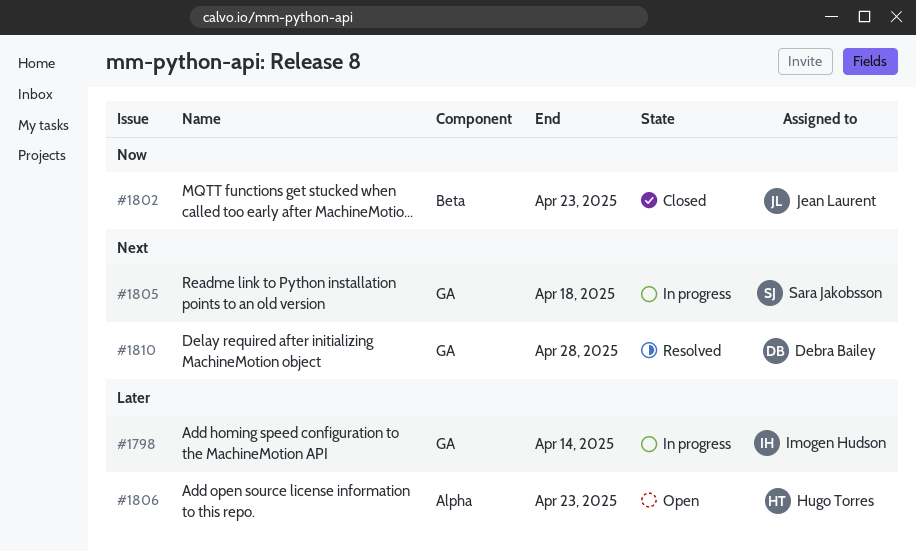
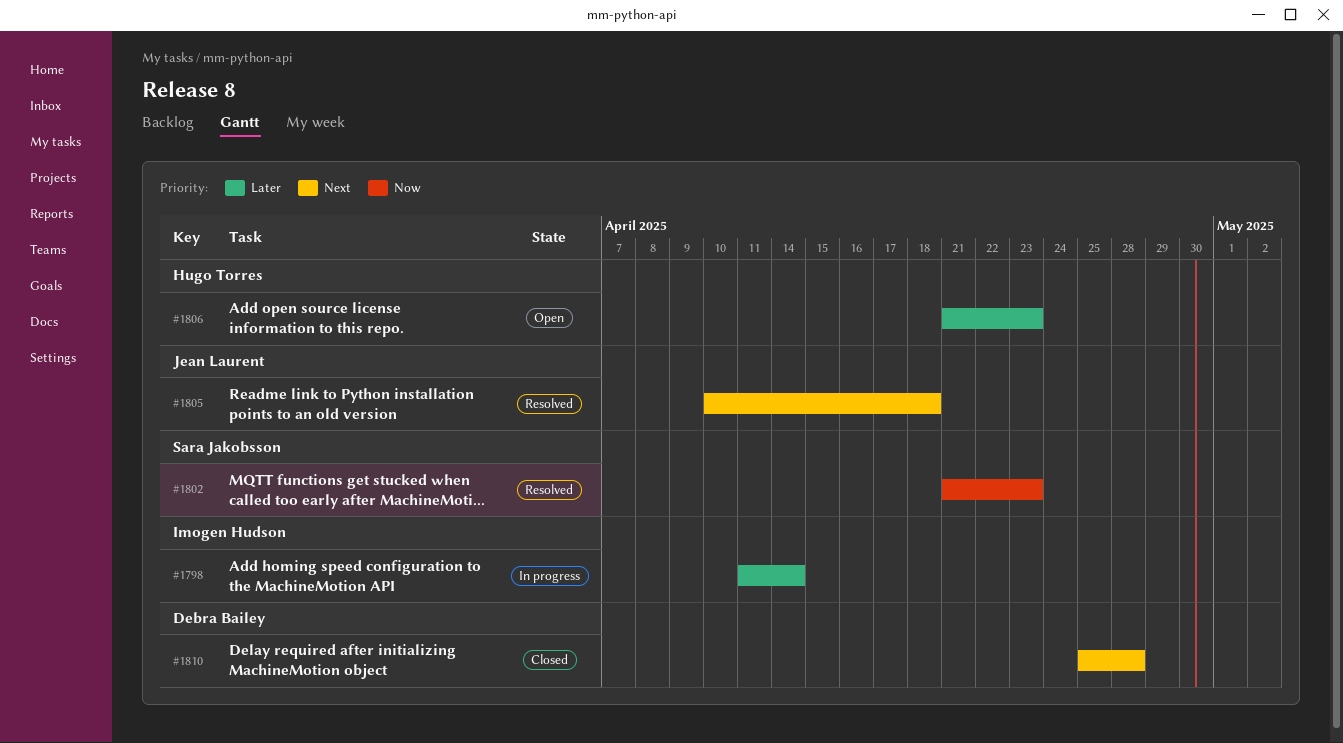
#1802, status: Closed -> Resolved
#1802, owner: Jean Laurent -> Sara Jakobsson
#1805, status: In progress -> Resolved
#1805, owner: Sara Jakobsson -> Jean Laurent
#1810, status: Resolved -> Closed

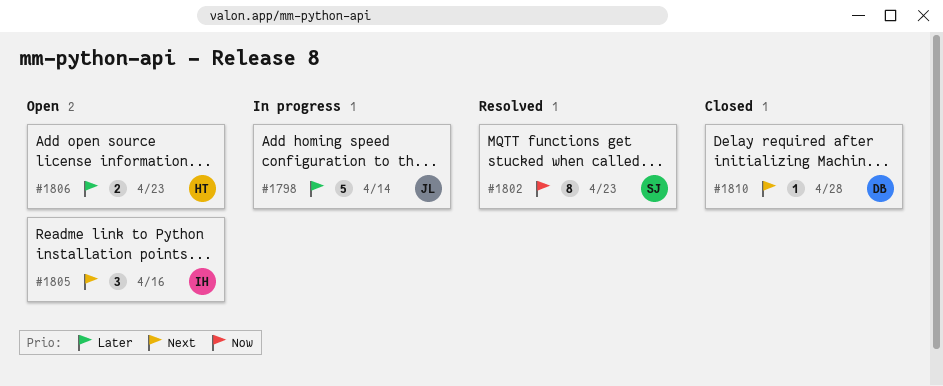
#1798, owner: Imogen Hudson -> Jean Laurent
#1805, status: Resolved -> Open
#1805, owner: Jean Laurent -> Imogen Hudson
#1805, due: Apr 18 -> Apr 16

